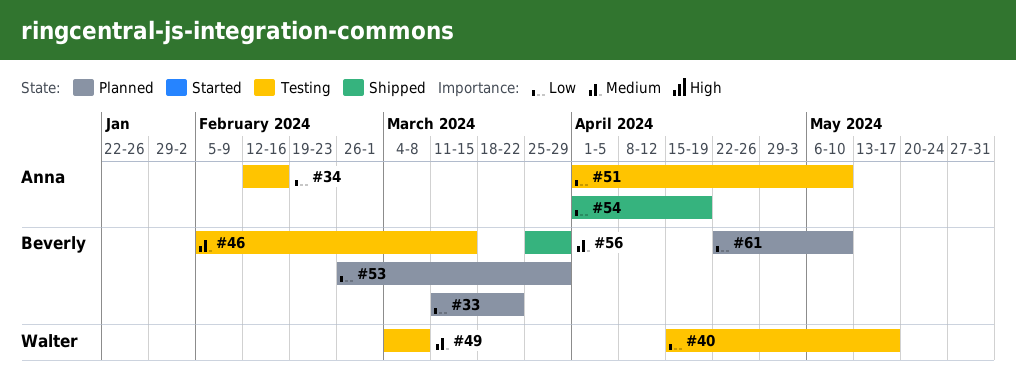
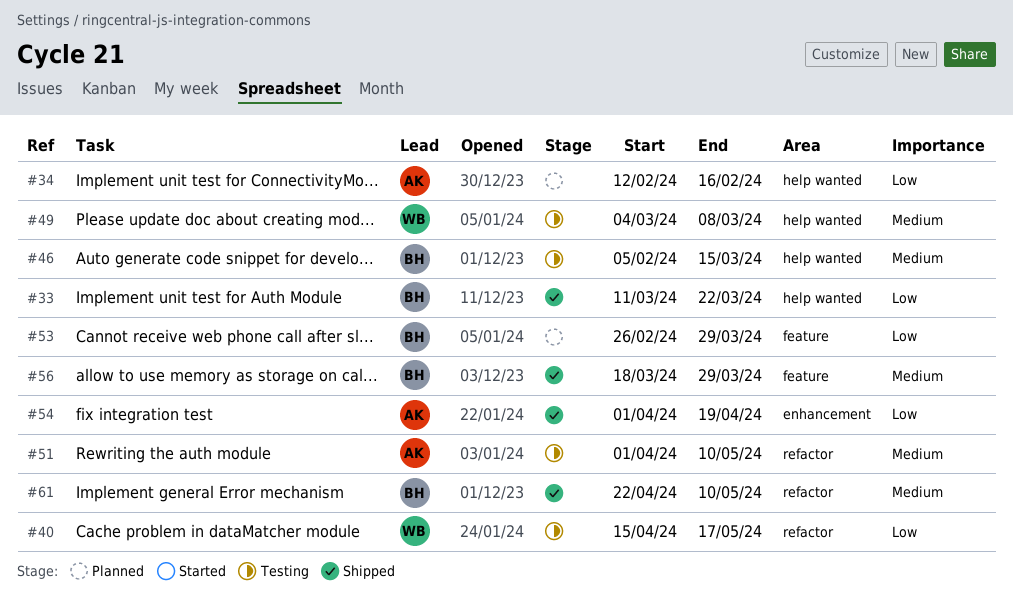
#33, status: Planned -> Shipped
#34, status: Testing -> Planned
#51, priority: Low -> Medium
#56, start: Mar 25 -> Mar 18
#61, status: Planned -> Shipped
#61, priority: Low -> Medium

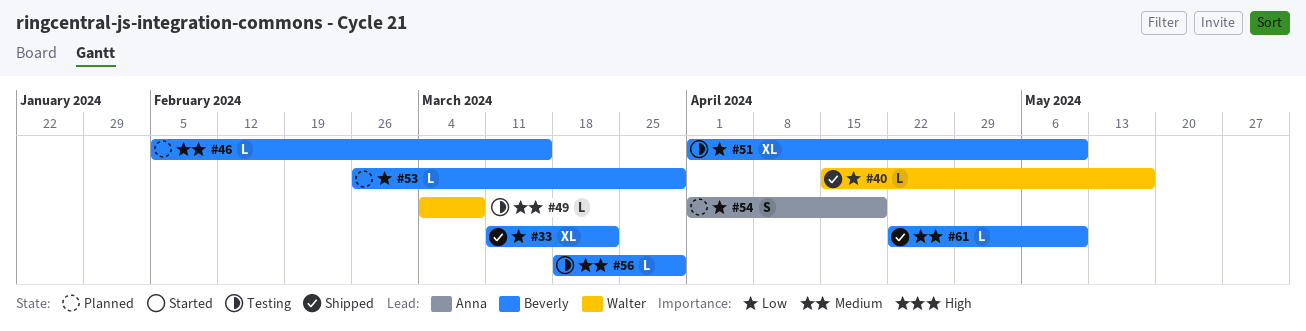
#34: present -> none
#40, status: Testing -> Shipped
#46, status: Testing -> Planned
#51, owner: Anna -> Beverly
#51, priority: Medium -> Low
#54, status: Shipped -> Planned
#56, status: Shipped -> Testing

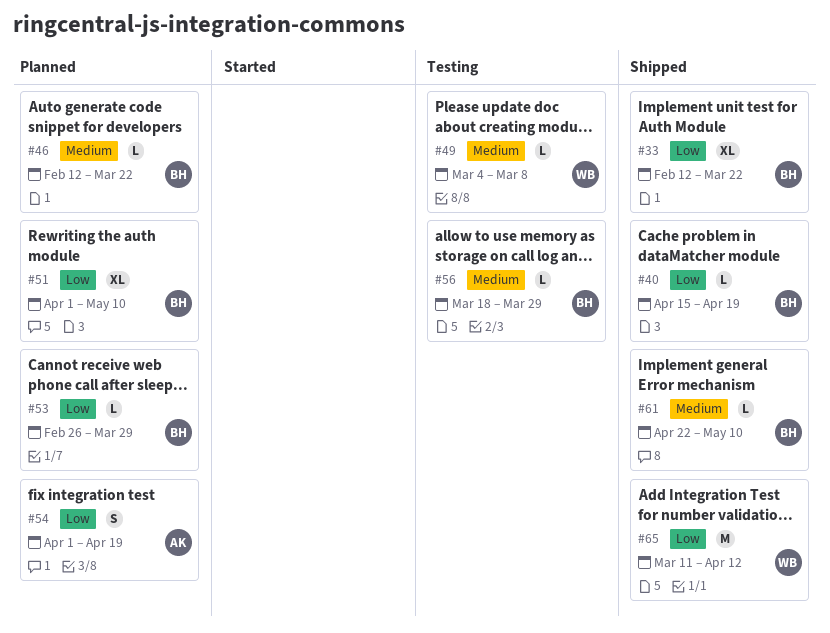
#33, start: Mar 11 -> Feb 12
#40, owner: Walter -> Beverly
#40, due: May 17 -> Apr 19
#46, start: Feb 5 -> Feb 12
#46, due: Mar 15 -> Mar 22
#51, status: Testing -> Planned
#65: none -> present

